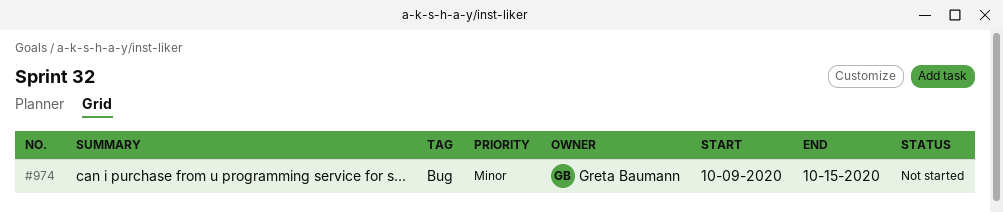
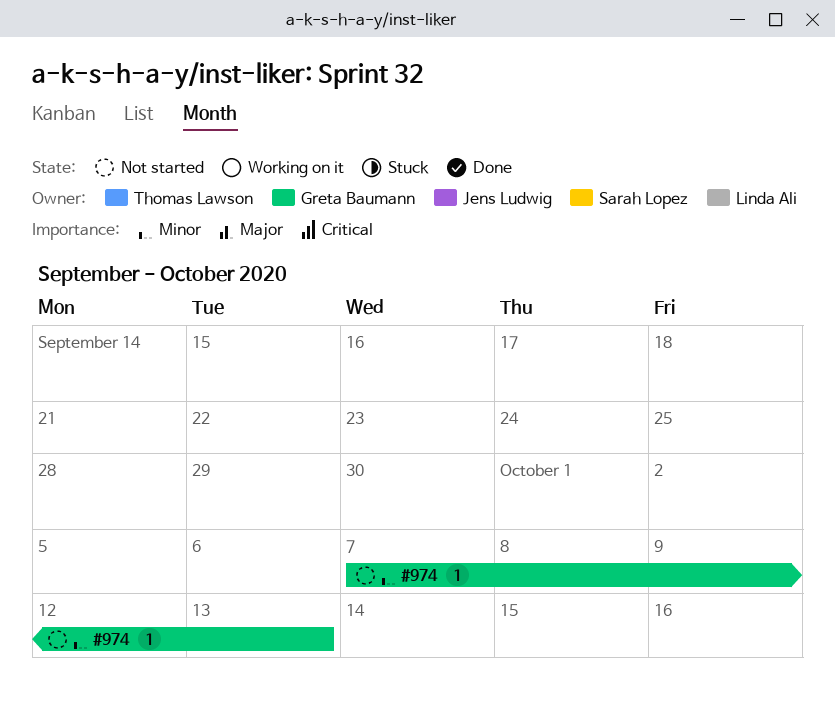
#974, start: Oct 9 -> Oct 7
#974, due: Oct 15 -> Oct 13

